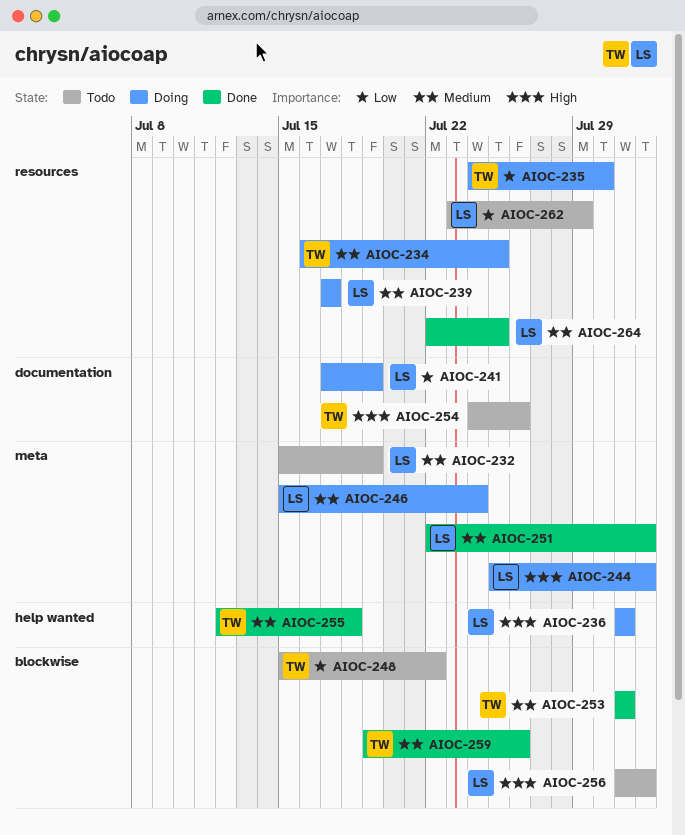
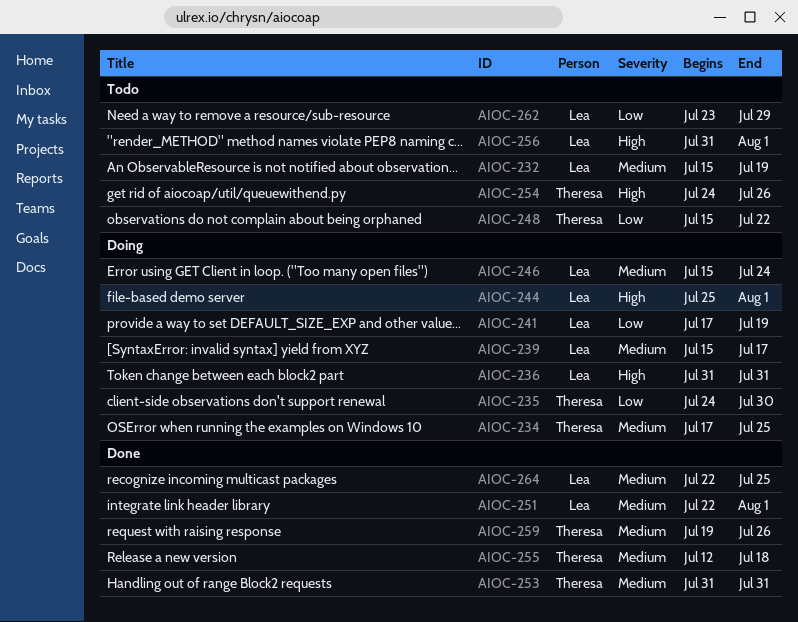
AIOC-234, start: Jul 16 -> Jul 17
AIOC-239, start: Jul 17 -> Jul 15

